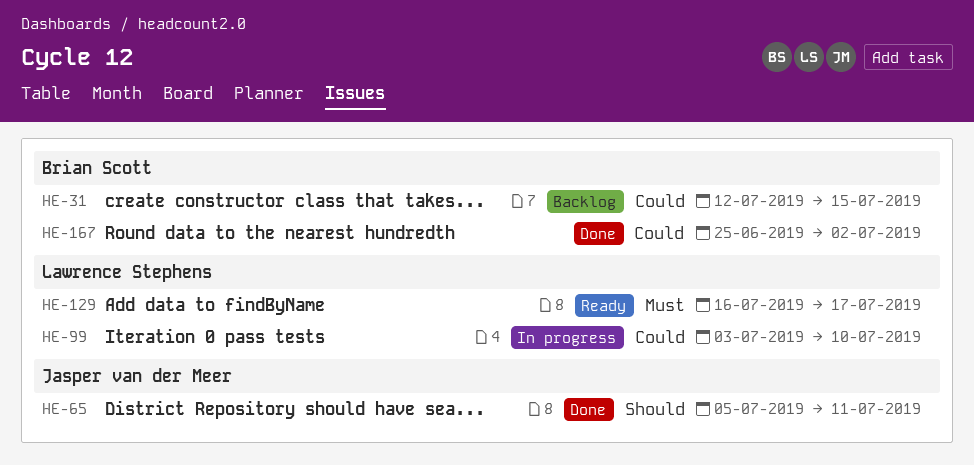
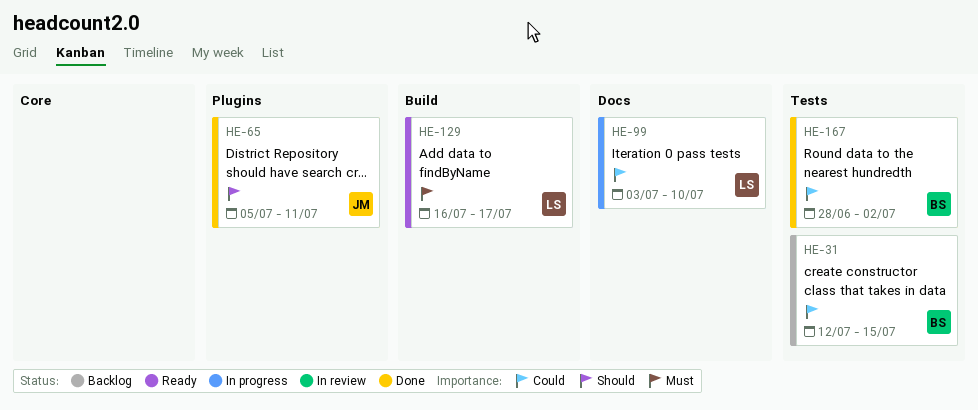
HE-167, start: Jun 25 -> Jun 28

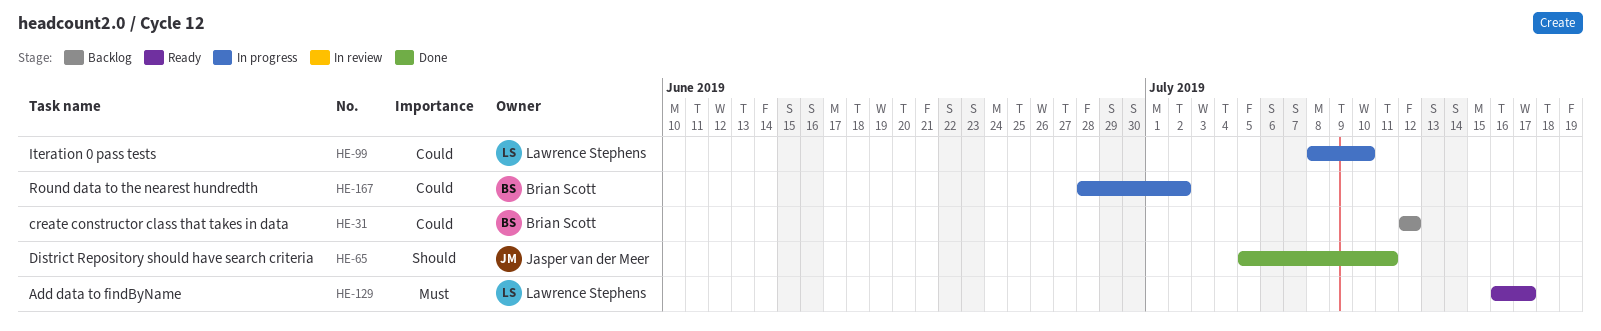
HE-31, due: Jul 15 -> Jul 12
HE-99, start: Jul 3 -> Jul 8
HE-167, status: Done -> In progress

